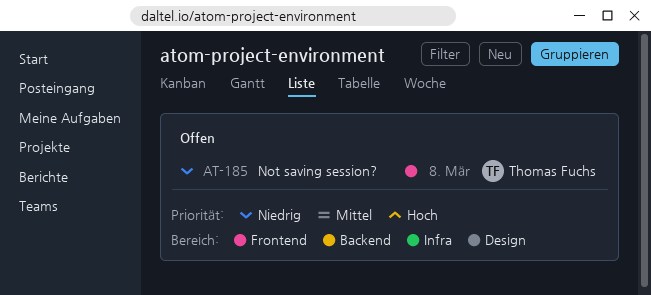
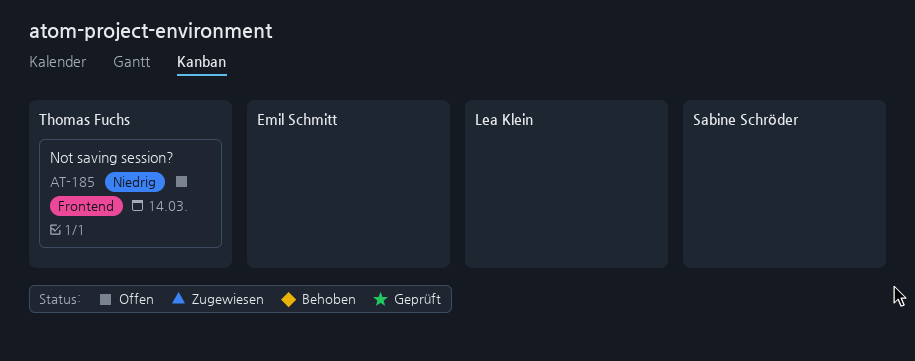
AT-185, due: Mar 8 -> Mar 14

